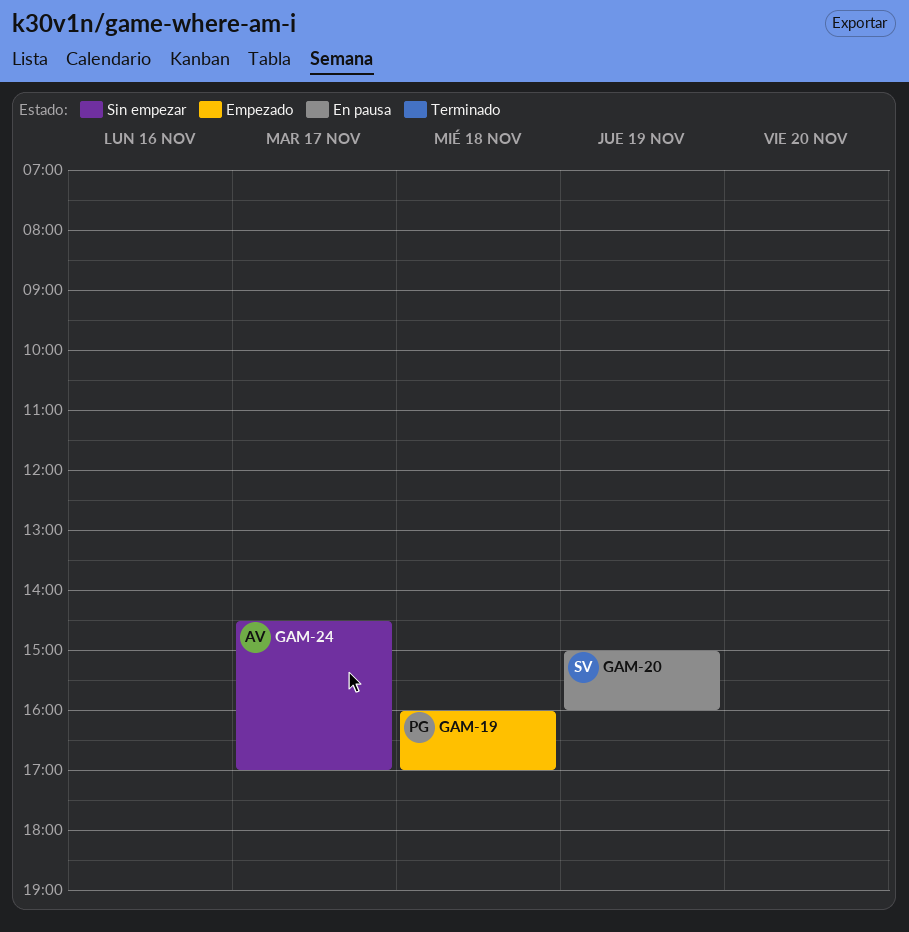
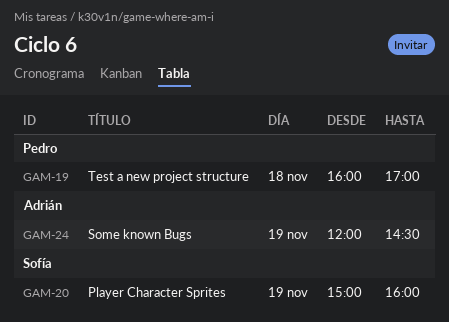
GAM-24, day: Nov 17 -> Nov 19
GAM-24, begins: 14:30 -> 12:00
GAM-24, ends: 17:00 -> 14:30

